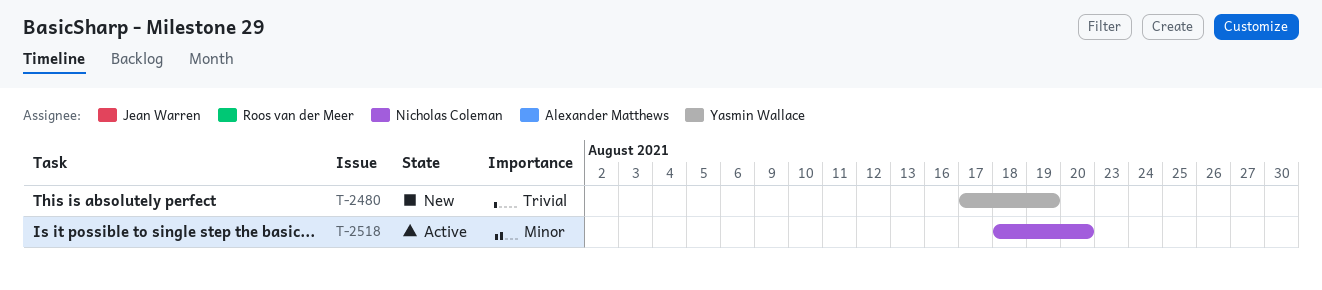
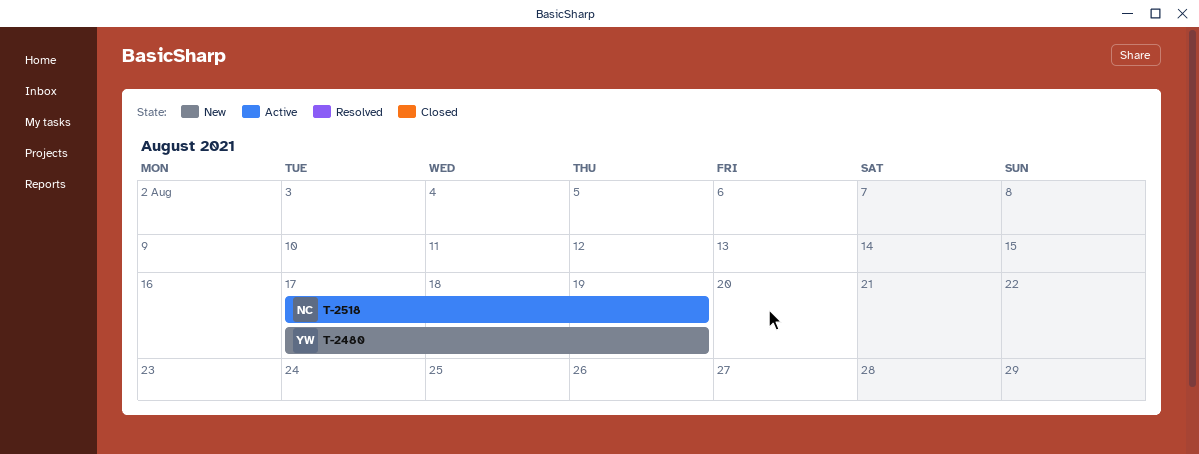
T-2518, start: Aug 18 -> Aug 17
T-2518, due: Aug 20 -> Aug 19

